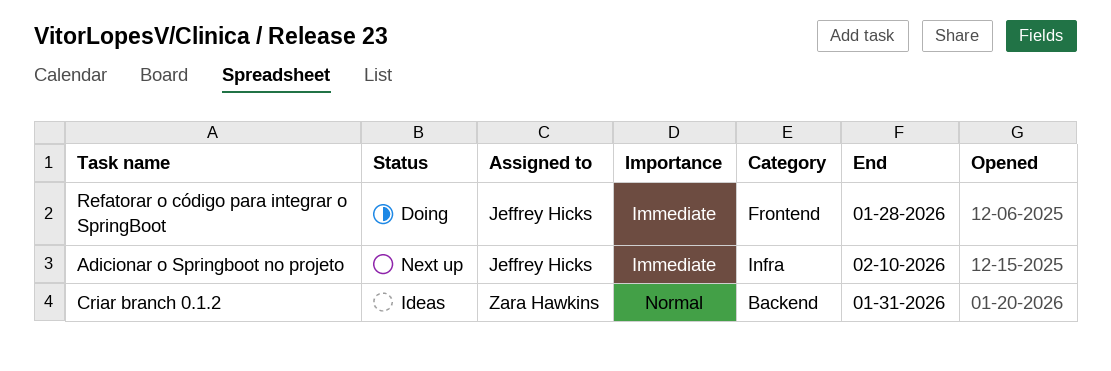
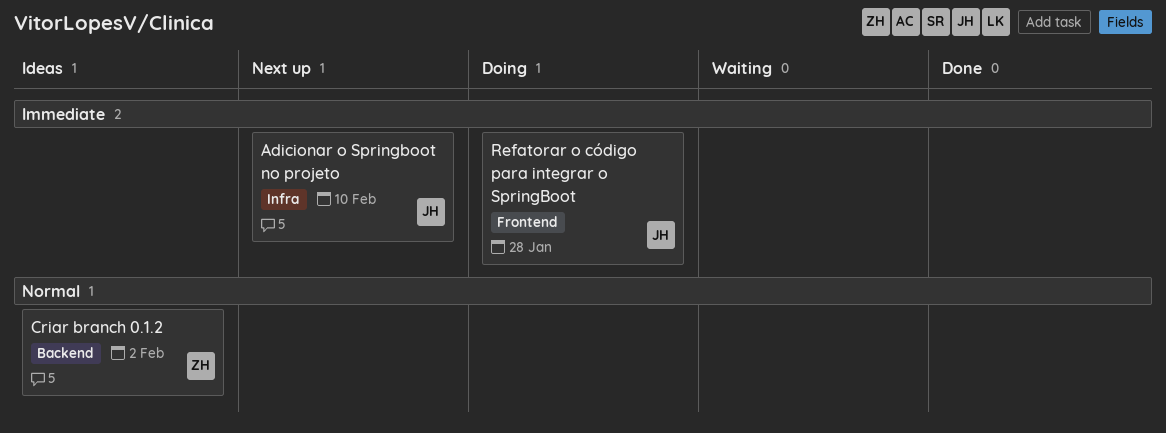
Criar branch 0.1.2, due: Jan 31 -> Feb 2

